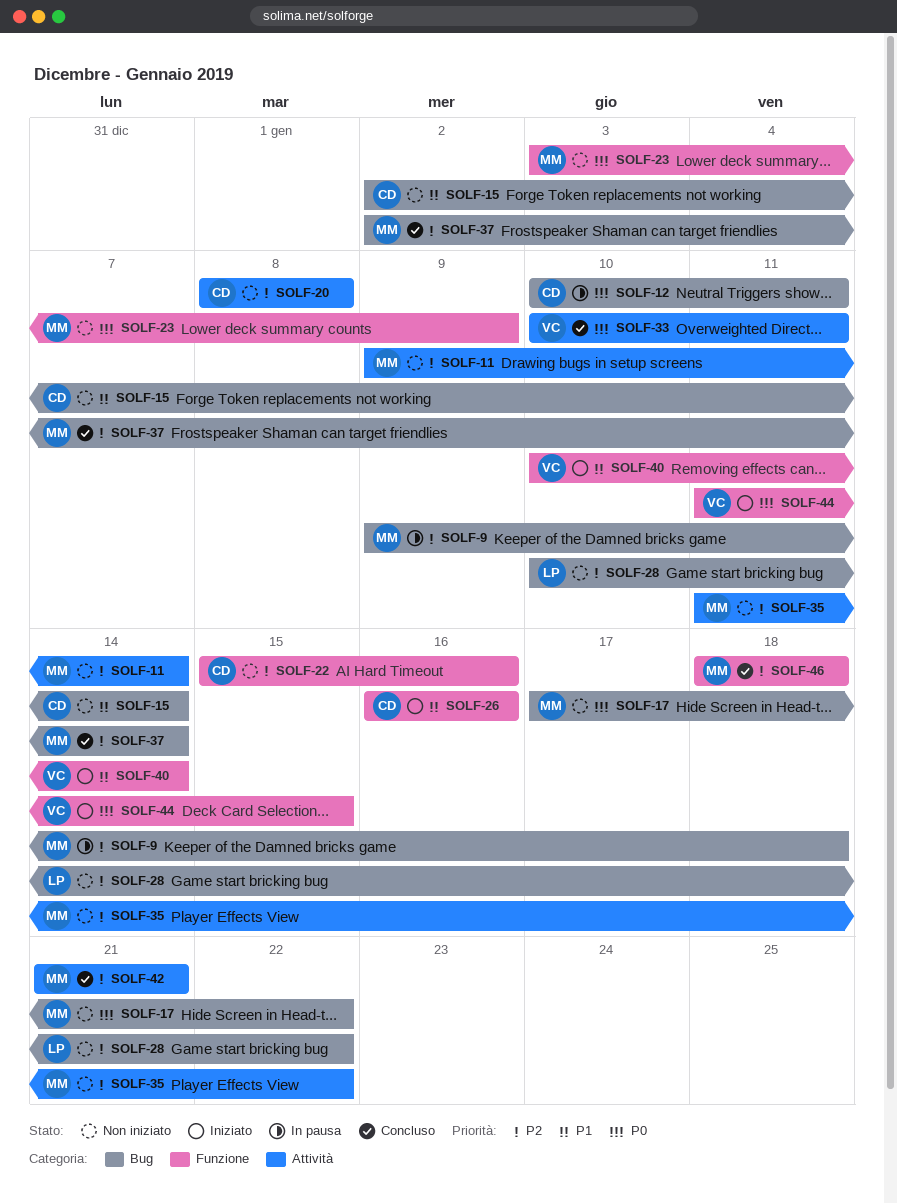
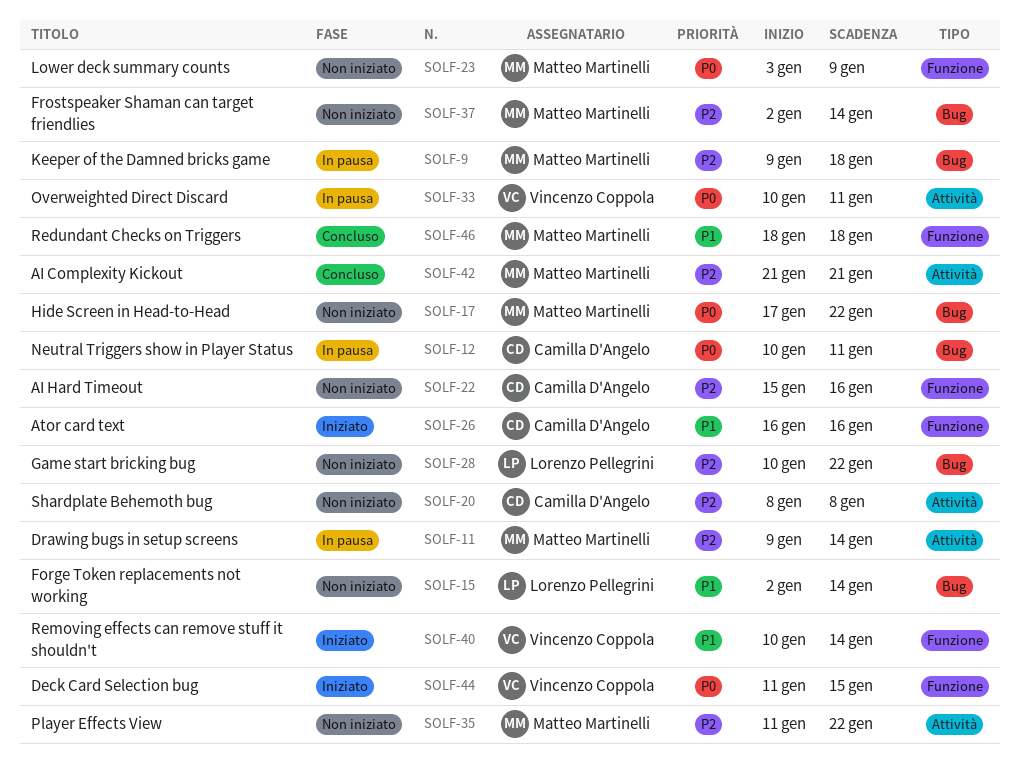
SOLF-11, status: Non iniziato -> In pausa
SOLF-15, owner: Camilla D'Angelo -> Lorenzo Pellegrini
SOLF-33, status: Concluso -> In pausa
SOLF-37, status: Concluso -> Non iniziato
SOLF-46, priority: P2 -> P1

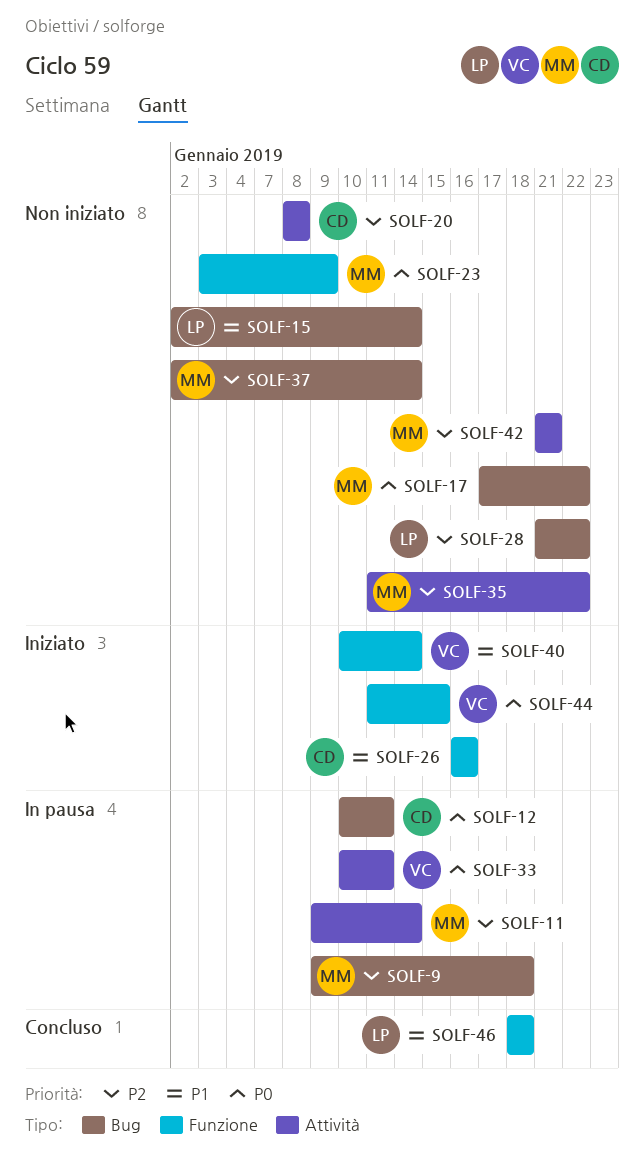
SOLF-22: present -> none
SOLF-28, start: Jan 10 -> Jan 21
SOLF-42, status: Concluso -> Non iniziato
SOLF-46, owner: Matteo Martinelli -> Lorenzo Pellegrini

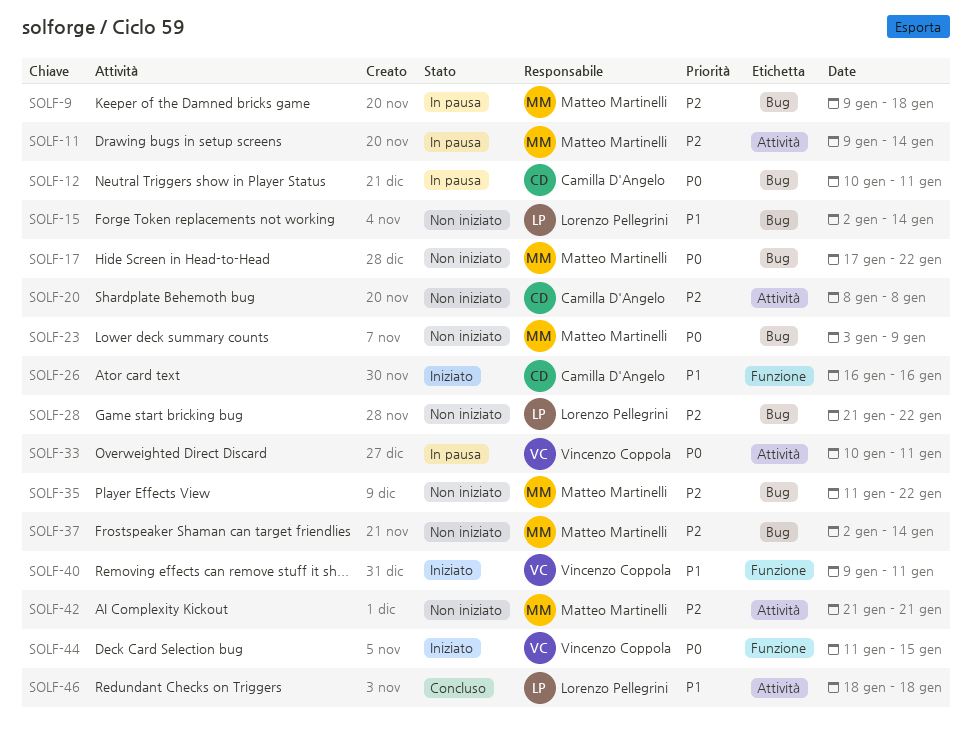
SOLF-23, label: Funzione -> Bug
SOLF-35, label: Attività -> Bug
SOLF-40, start: Jan 10 -> Jan 9
SOLF-40, due: Jan 14 -> Jan 11
SOLF-46, label: Funzione -> Attività

